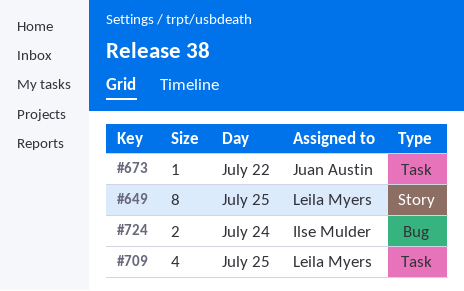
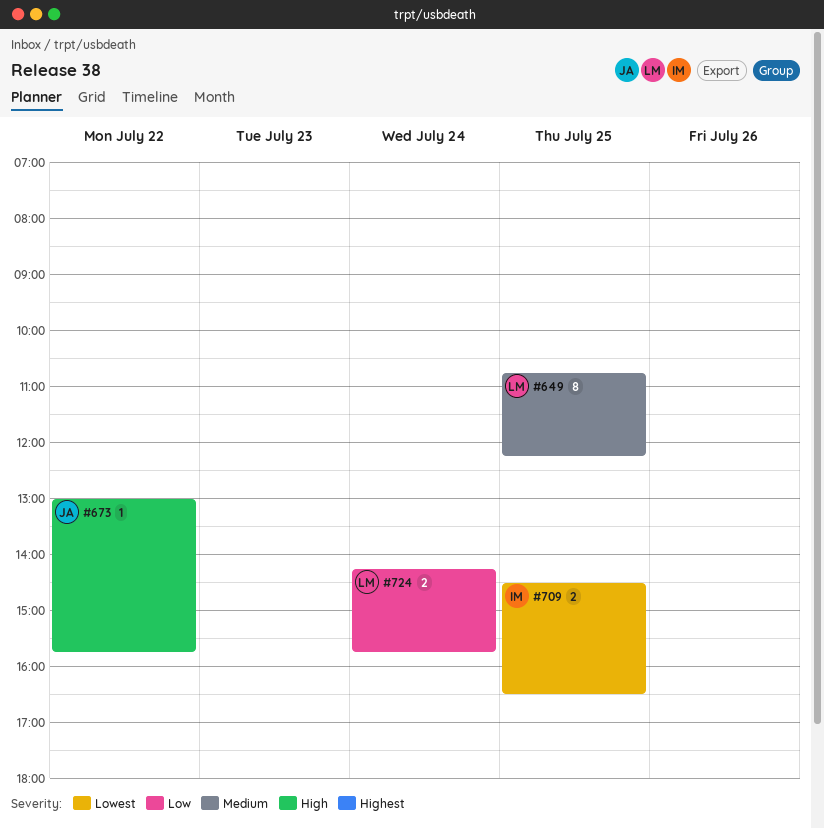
#709, owner: Leila Myers -> Ilse Mulder
#709, estimate: 4 -> 2
#724, owner: Ilse Mulder -> Leila Myers

